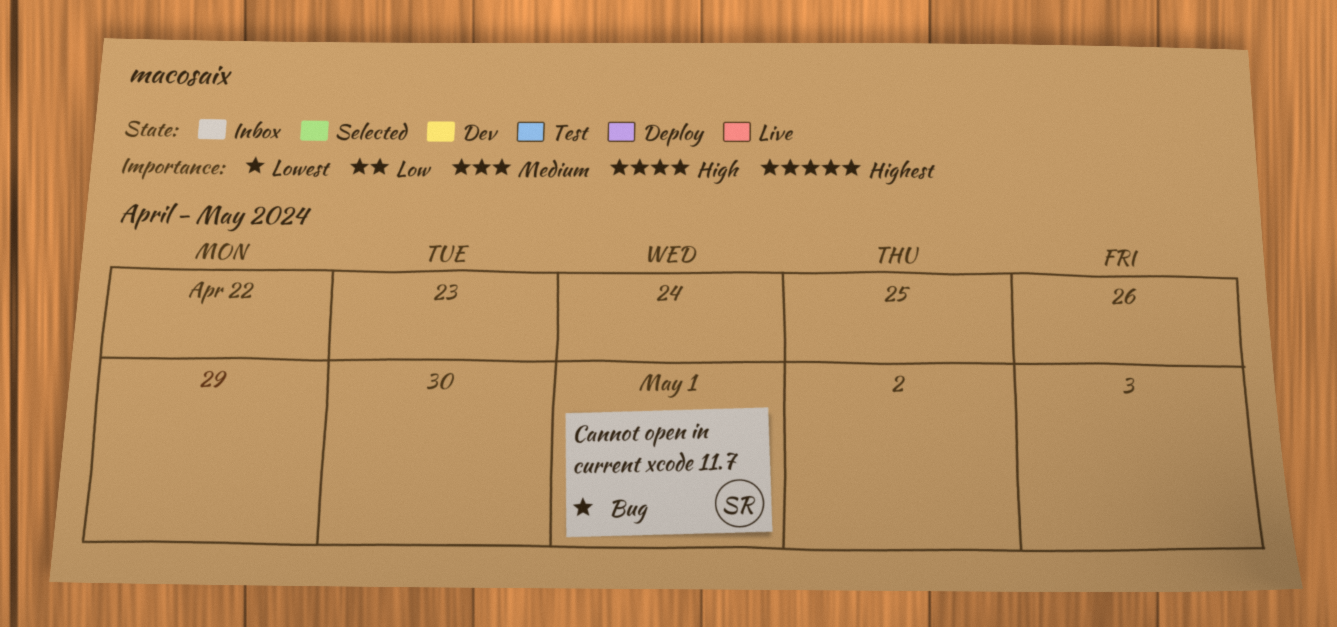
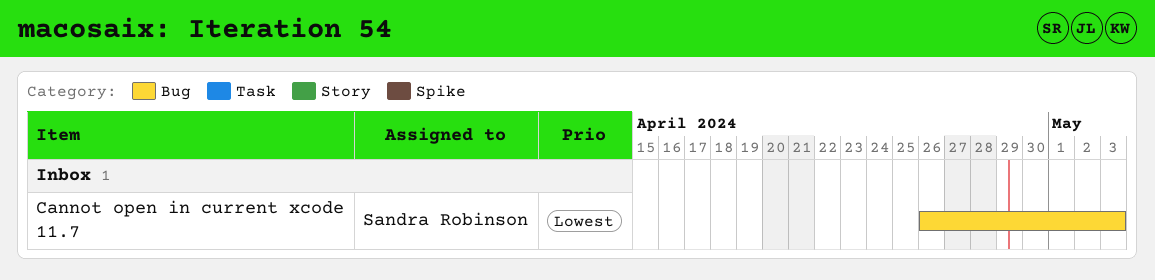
Cannot open in current xcode 11.7, due: May 1 -> May 3

